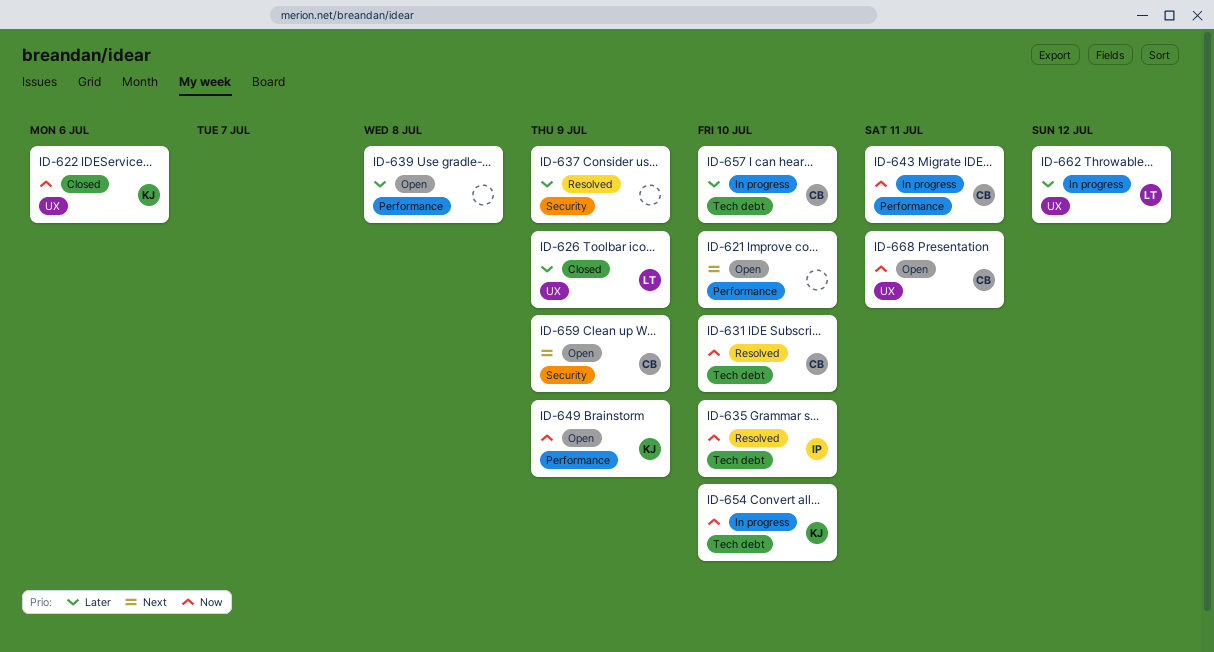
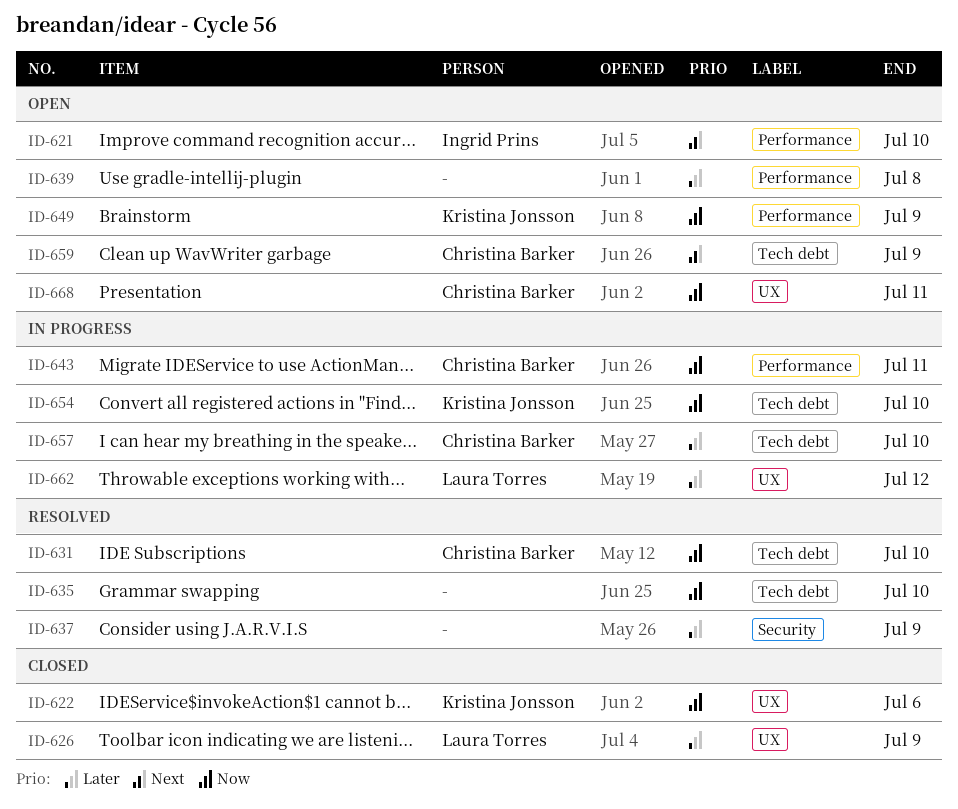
ID-621, owner: none -> Ingrid Prins
ID-635, owner: Ingrid Prins -> none
ID-659, label: Security -> Tech debt

